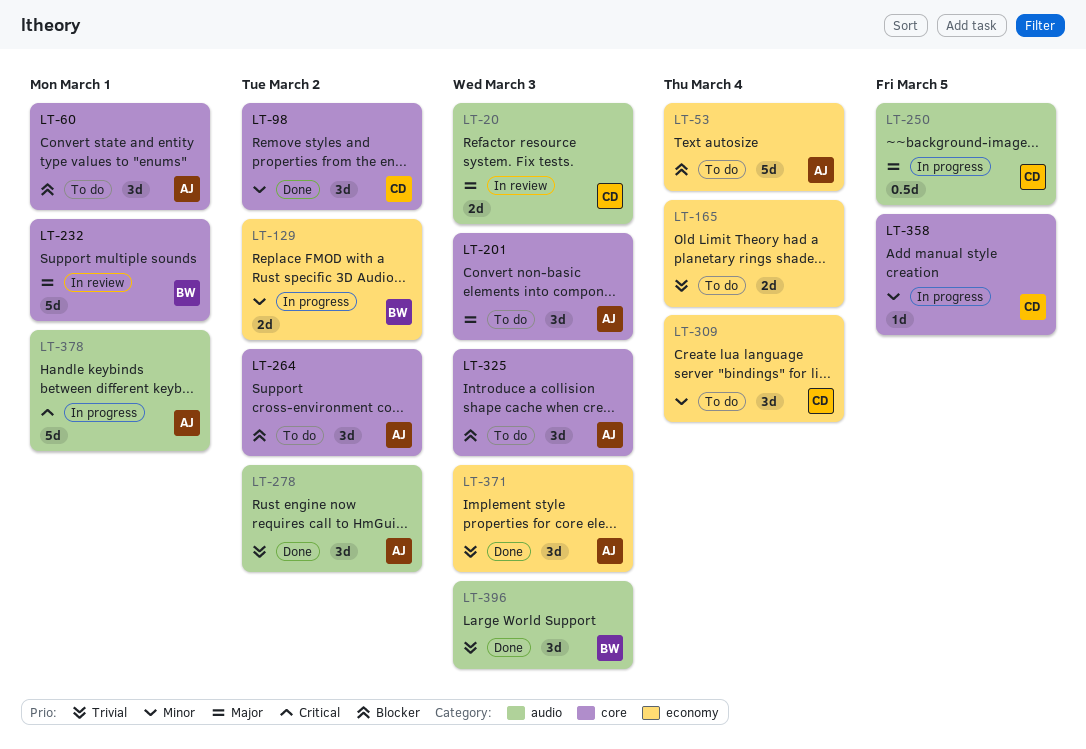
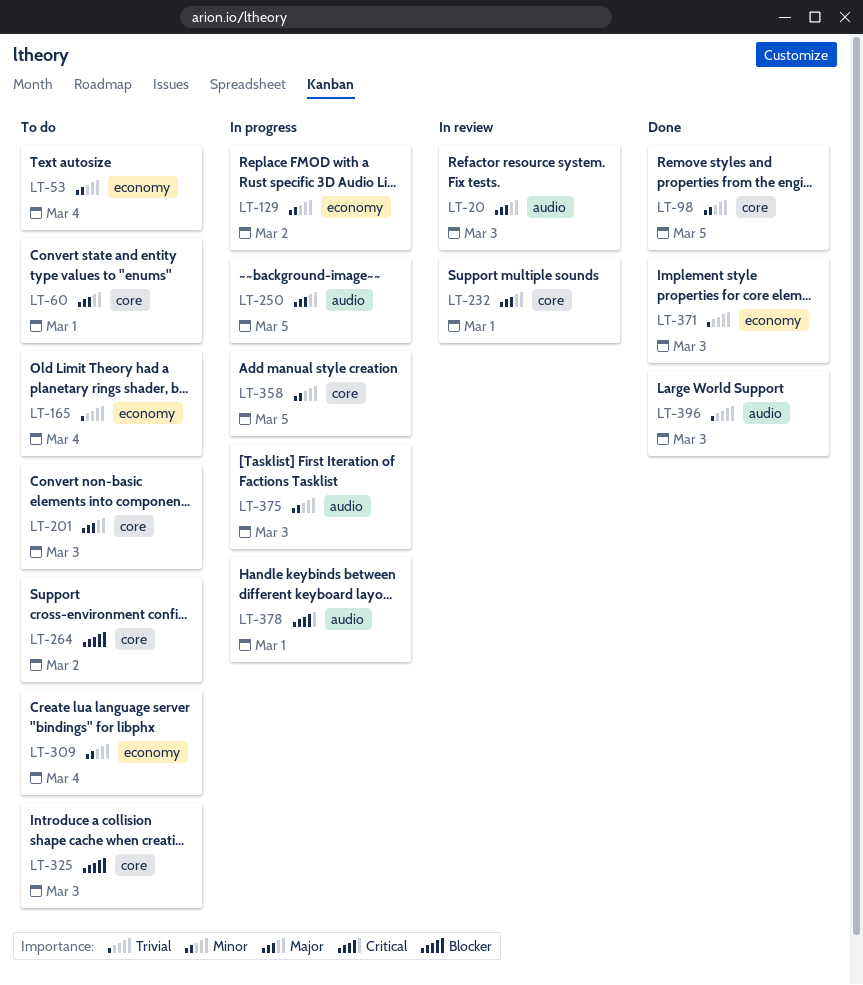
LT-53, priority: Blocker -> Minor
LT-60, priority: Blocker -> Major
LT-98, due: Mar 2 -> Mar 5
LT-278: present -> none
LT-375: none -> present

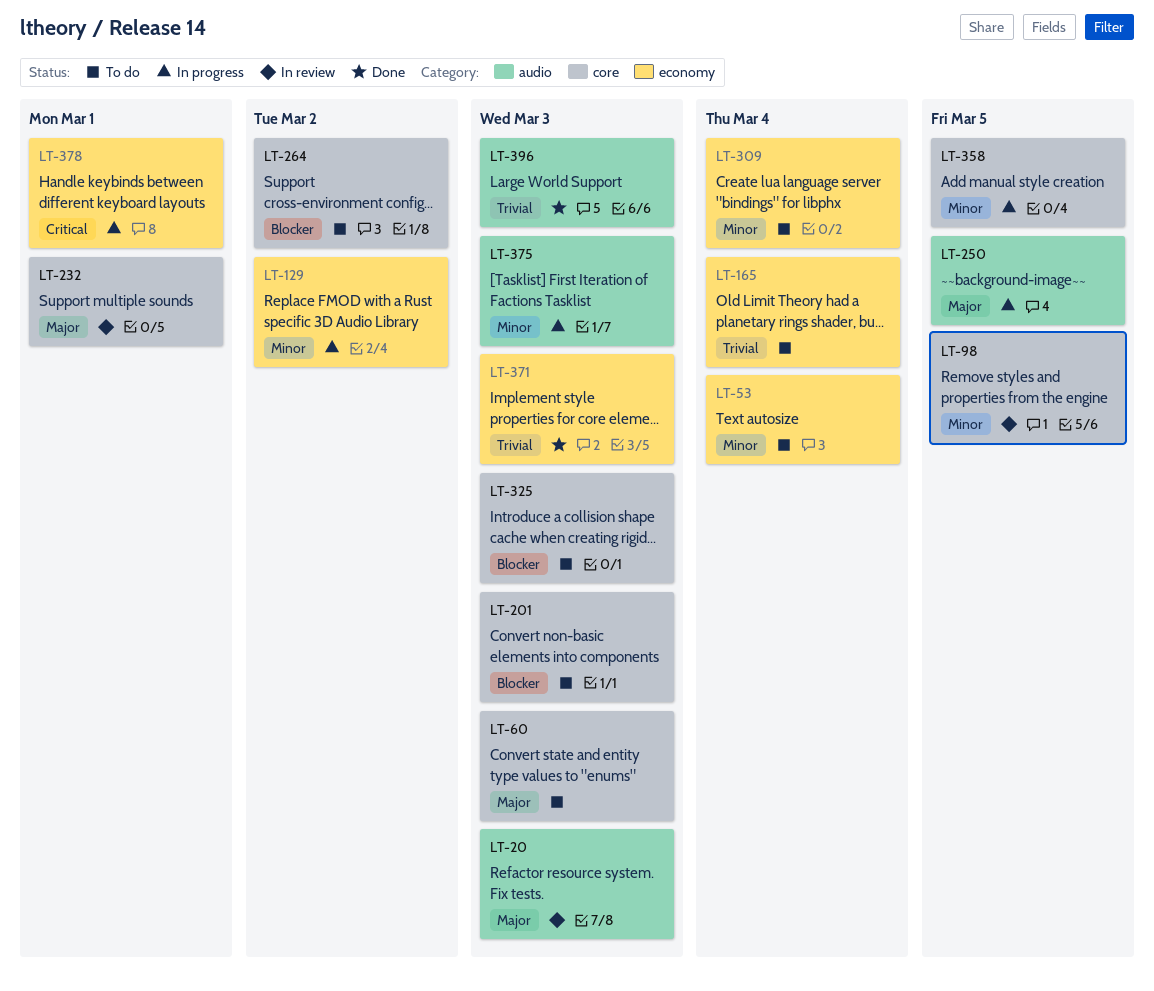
LT-60, due: Mar 1 -> Mar 3
LT-98, status: Done -> In review
LT-201, priority: Major -> Blocker
LT-378, label: audio -> economy

